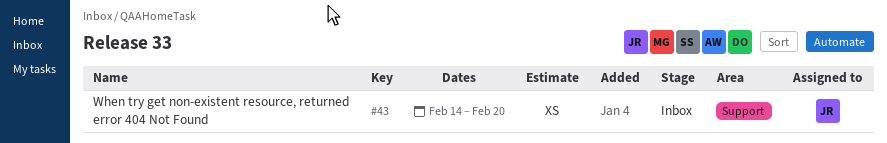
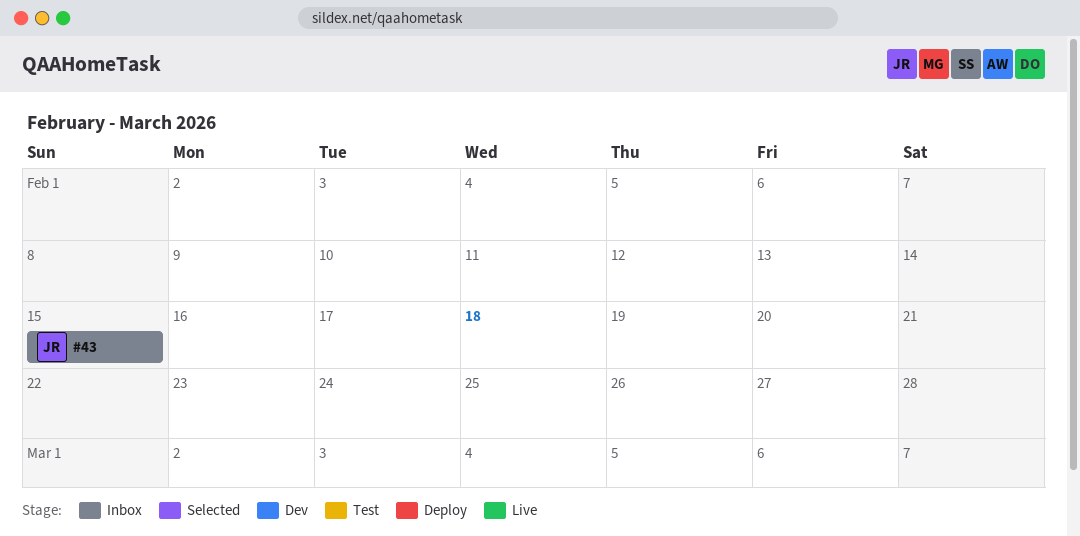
#43, start: Feb 14 -> Feb 15
#43, due: Feb 20 -> Feb 15

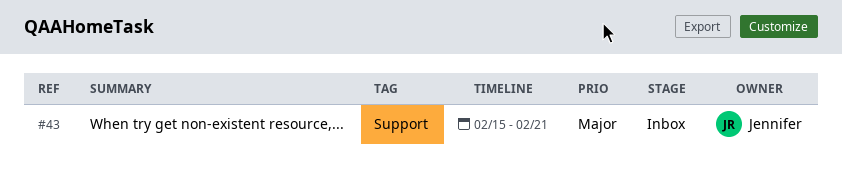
#43, due: Feb 15 -> Feb 21

